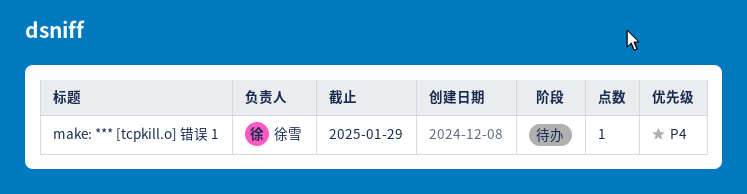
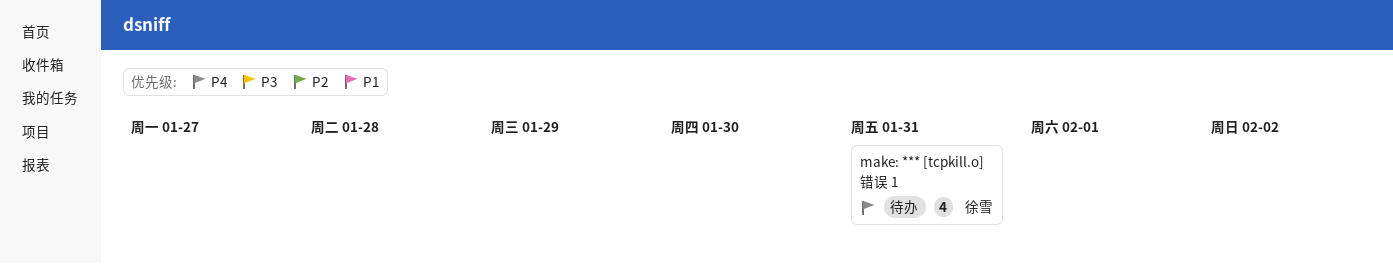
make: *** [tcpkill.o] 错误 1, estimate: 1 -> 4
make: *** [tcpkill.o] 错误 1, due: Jan 29 -> Jan 31

